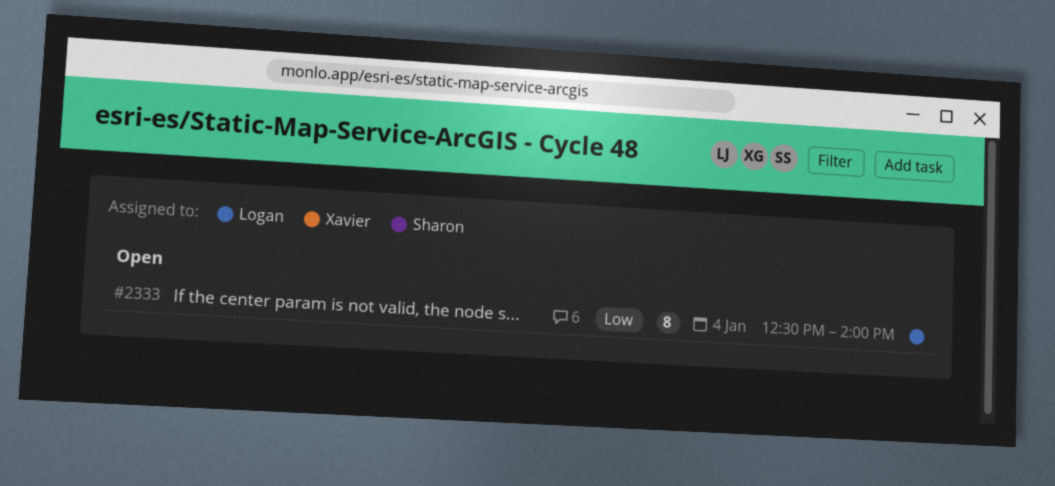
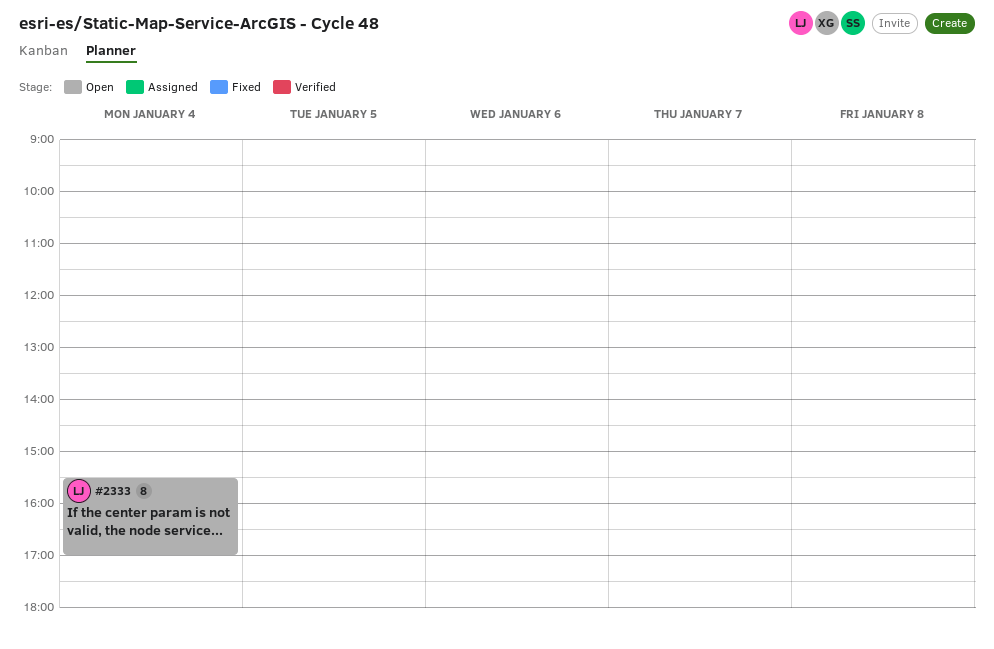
#2333, begins: 12:30 -> 15:30
#2333, ends: 14:00 -> 17:00

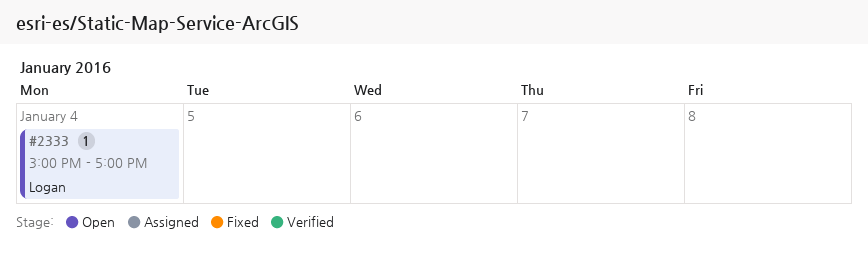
#2333, estimate: 8 -> 1
#2333, begins: 15:30 -> 15:00

